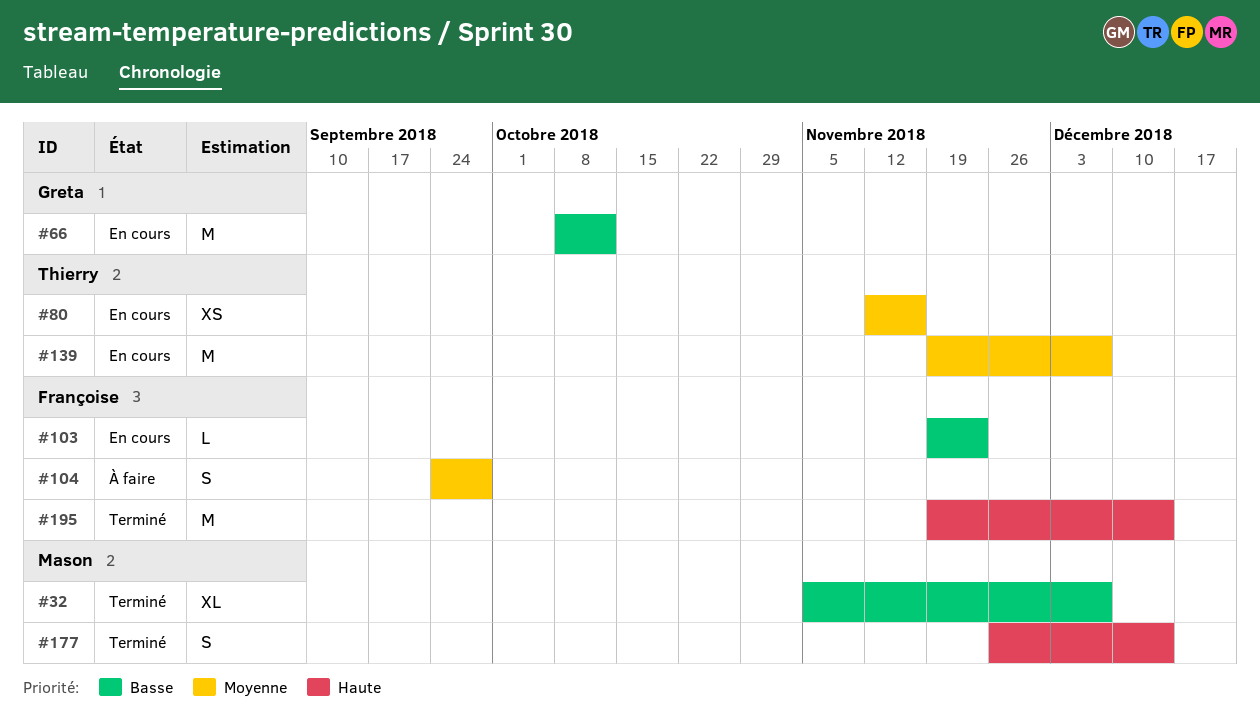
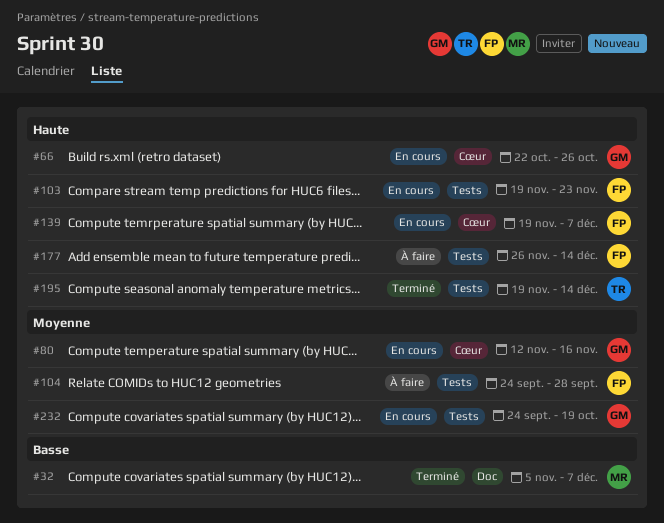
#66, priority: Basse -> Haute
#66, start: Oct 8 -> Oct 22
#66, due: Oct 12 -> Oct 26
#80, owner: Thierry -> Greta
#103, priority: Basse -> Haute
#139, owner: Thierry -> Françoise
#139, priority: Moyenne -> Haute
#177, status: Terminé -> À faire
#177, owner: Mason -> Françoise
#195, owner: Françoise -> Thierry
#232: none -> present

